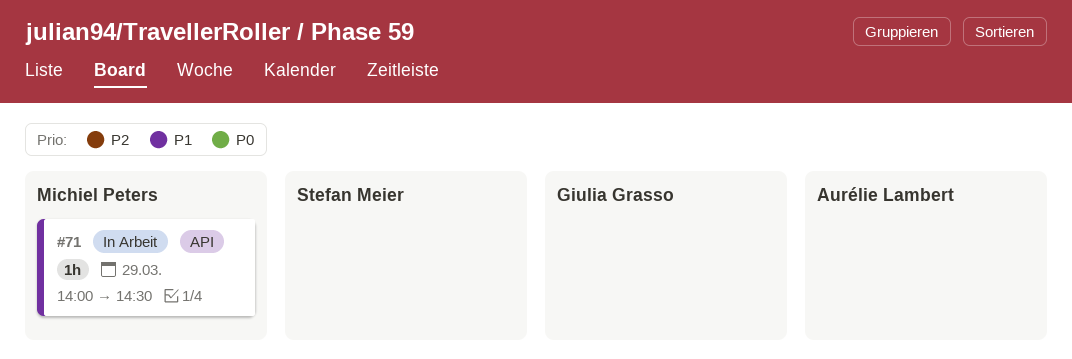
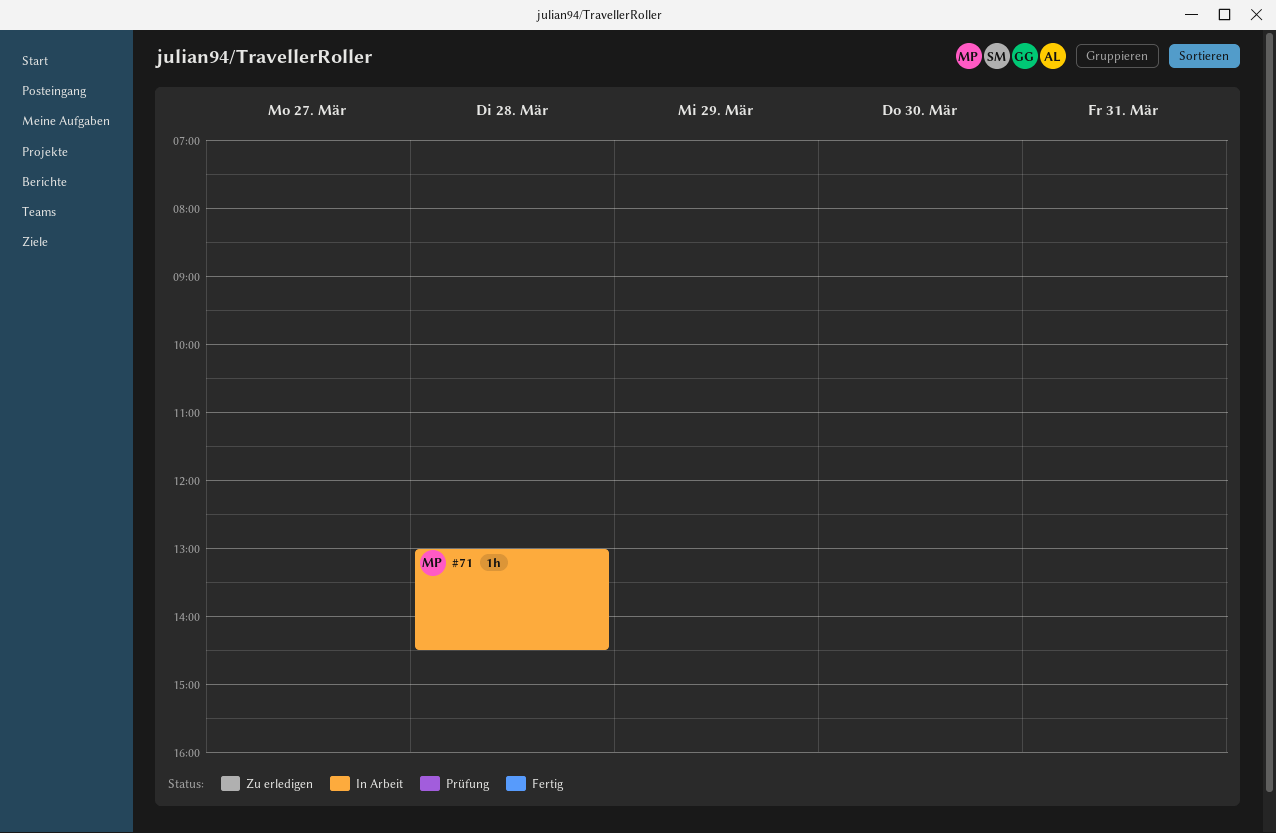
#71, day: Mar 29 -> Mar 28
#71, begins: 14:00 -> 13:00

